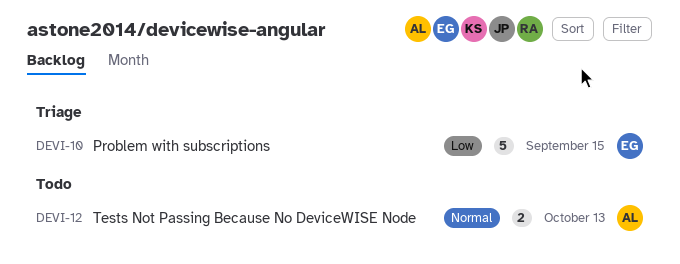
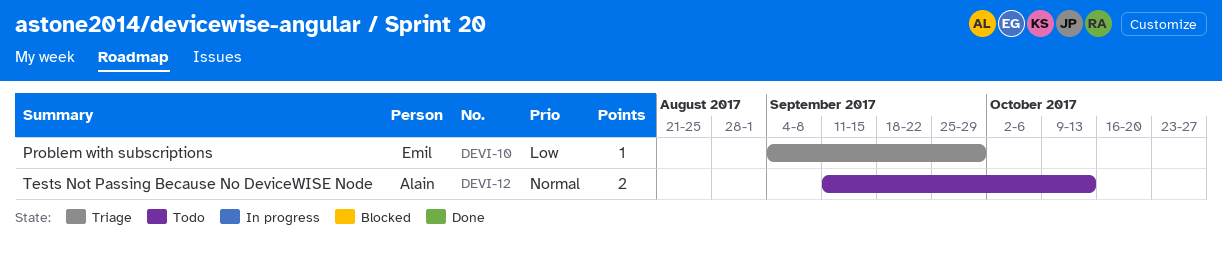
DEVI-10, estimate: 5 -> 1
DEVI-10, due: Sep 15 -> Sep 29

